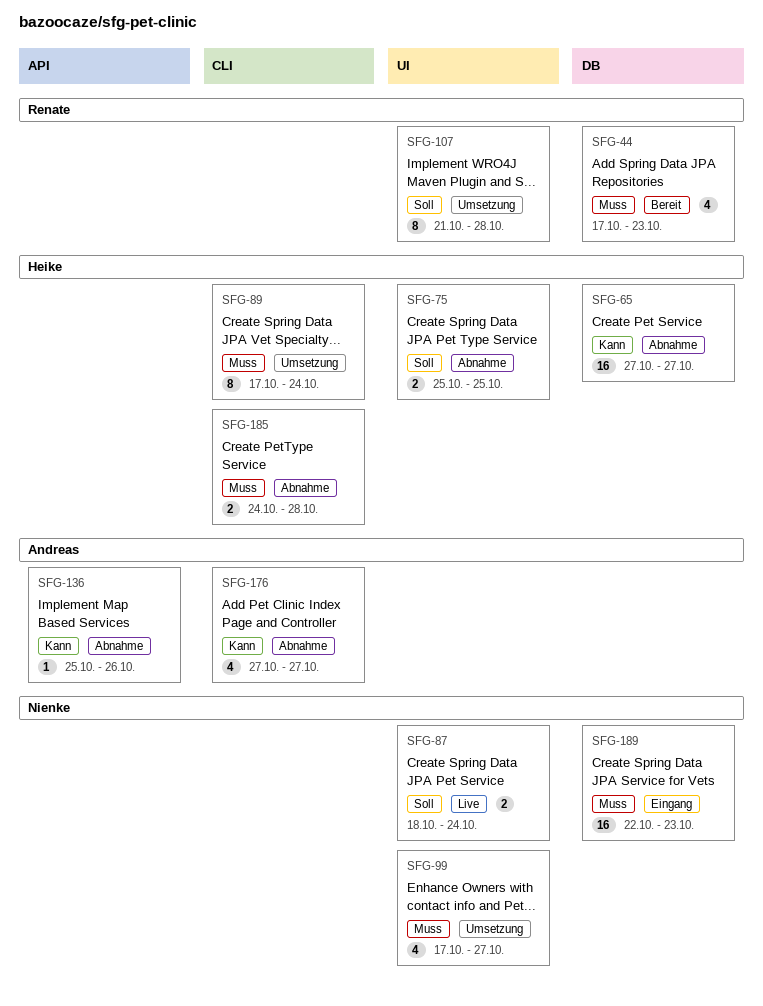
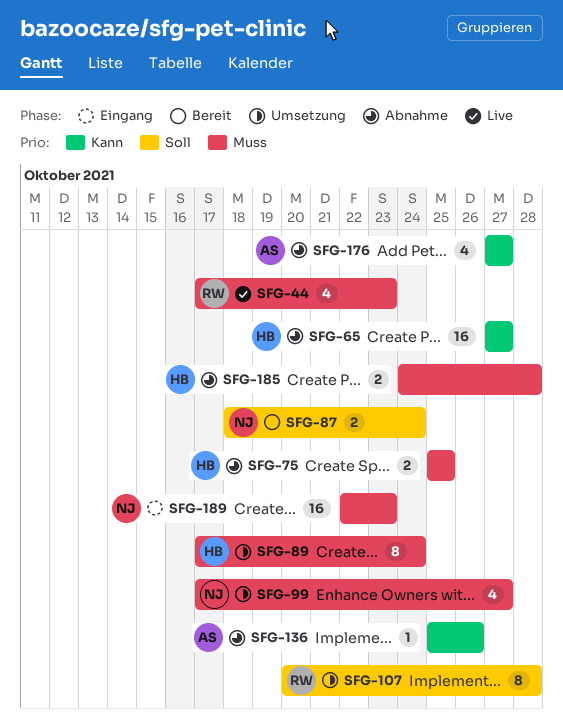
SFG-44, status: Bereit -> Live
SFG-75, priority: Soll -> Muss
SFG-87, status: Live -> Bereit
SFG-107, start: Oct 21 -> Oct 20

